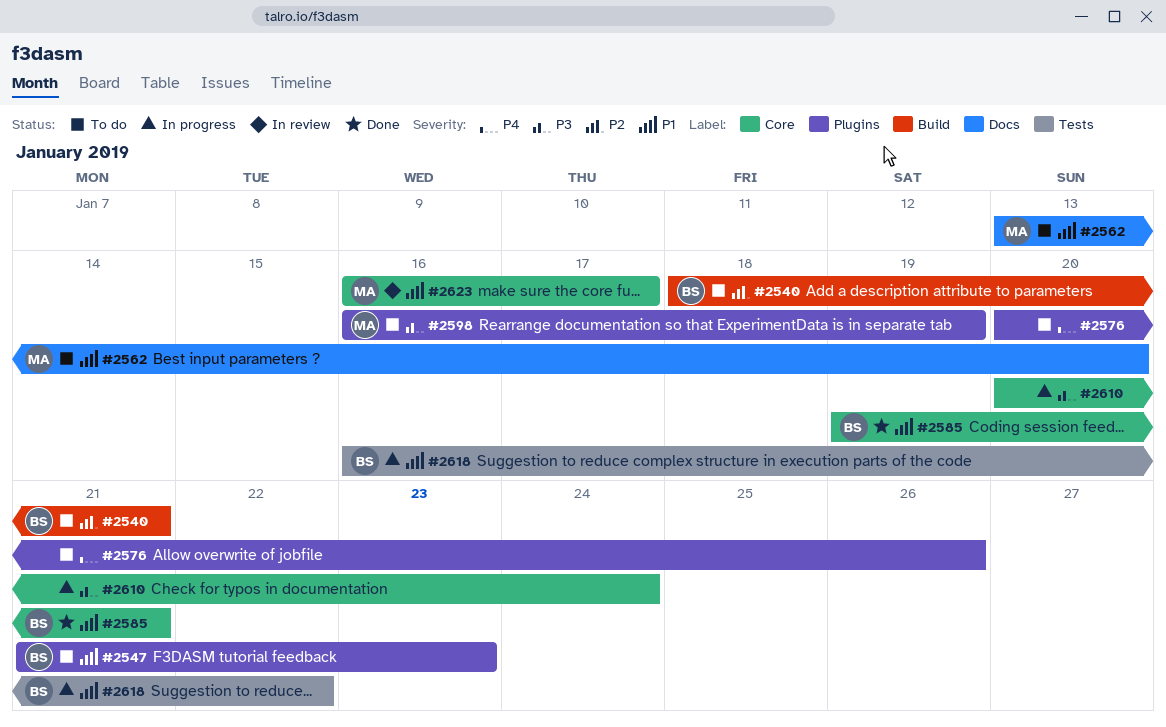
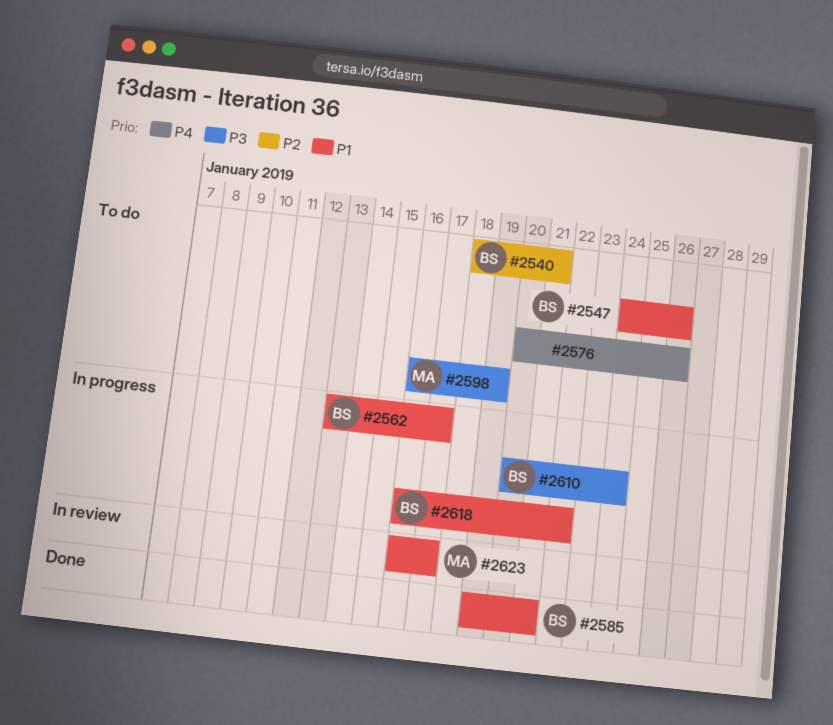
#2547, start: Jan 21 -> Jan 24
#2547, due: Jan 23 -> Jan 26
#2562, status: To do -> In progress
#2562, owner: MA -> BS
#2562, due: Jan 20 -> Jan 17
#2610, owner: none -> BS

